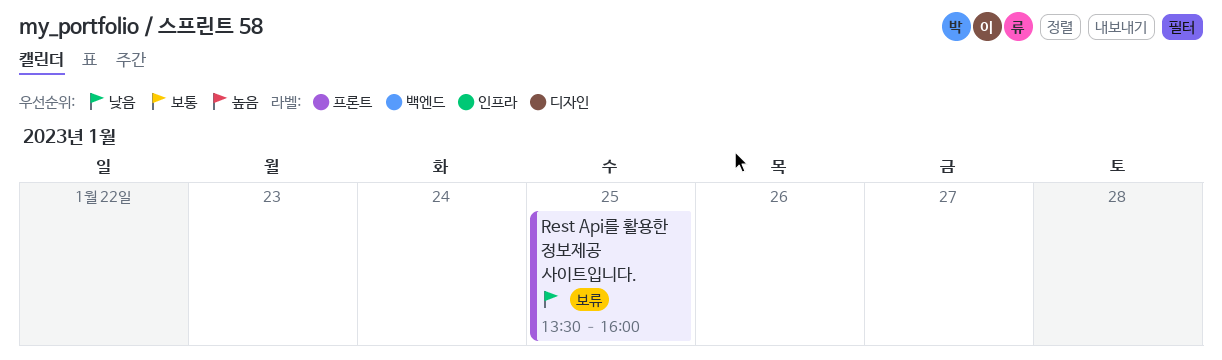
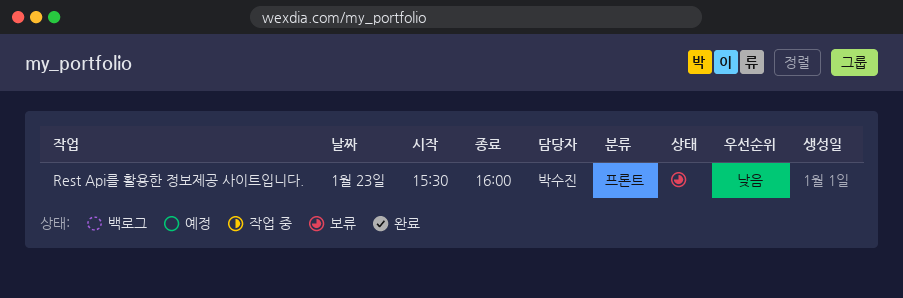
Rest Api를 활용한 정보제공 사이트입니다., day: Jan 25 -> Jan 23
Rest Api를 활용한 정보제공 사이트입니다., begins: 13:30 -> 15:30

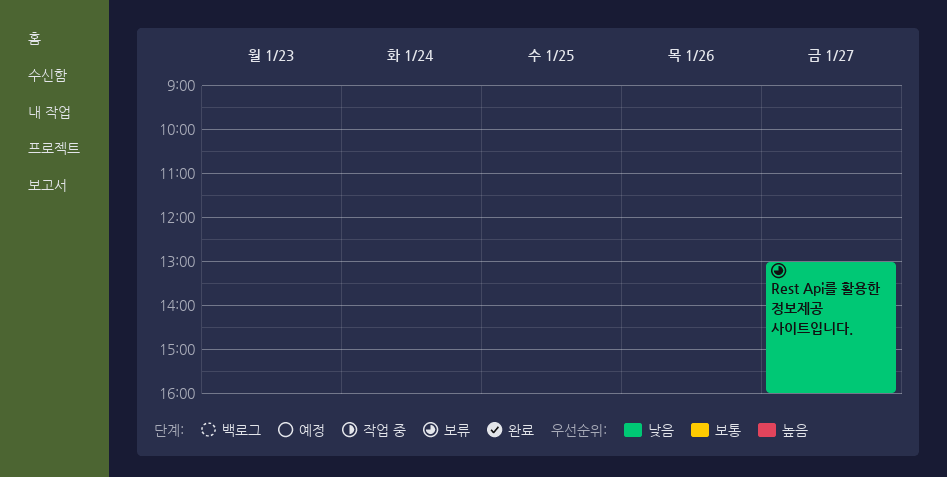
Rest Api를 활용한 정보제공 사이트입니다., day: Jan 23 -> Jan 27
Rest Api를 활용한 정보제공 사이트입니다., begins: 15:30 -> 13:00

